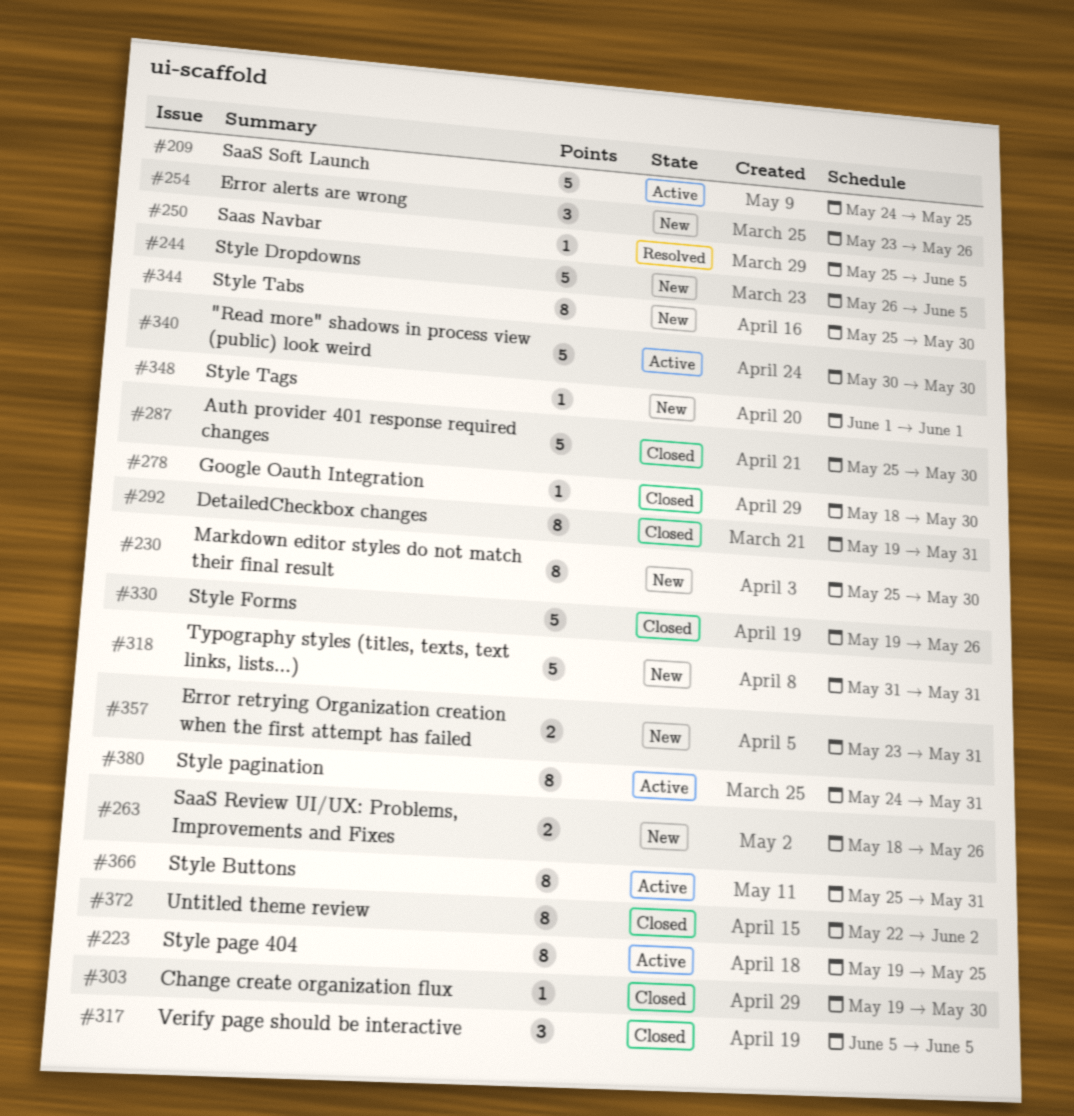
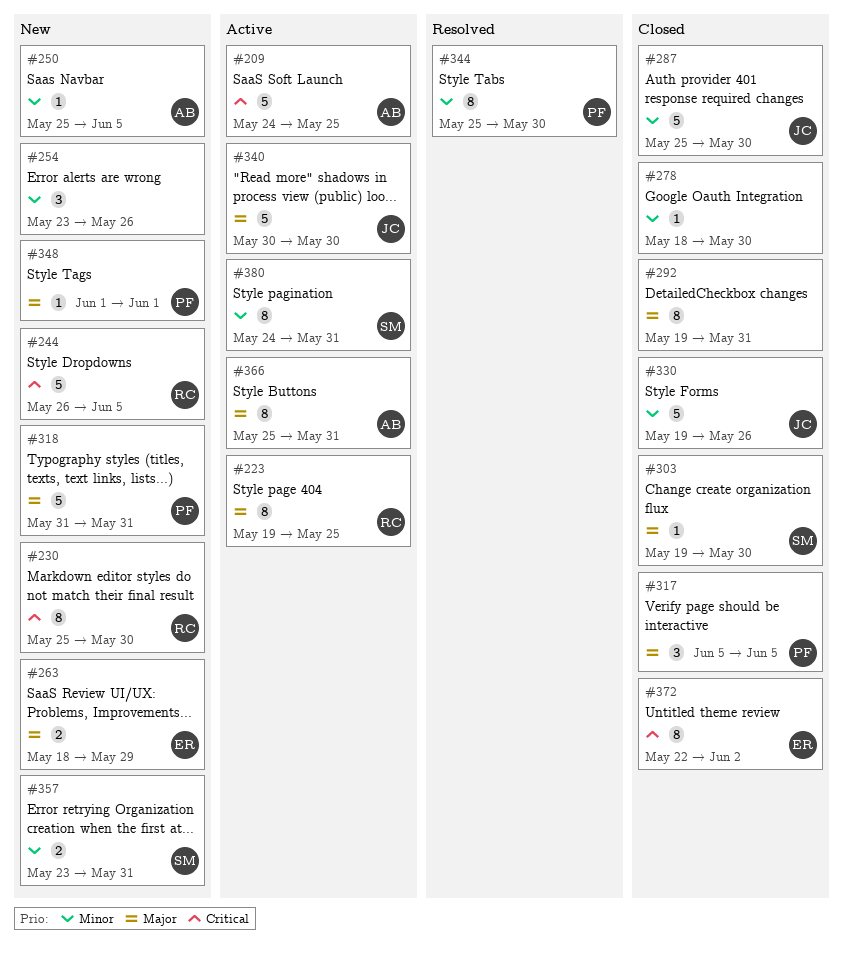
#250, status: Resolved -> New
#263, due: May 26 -> May 29
#344, status: New -> Resolved

